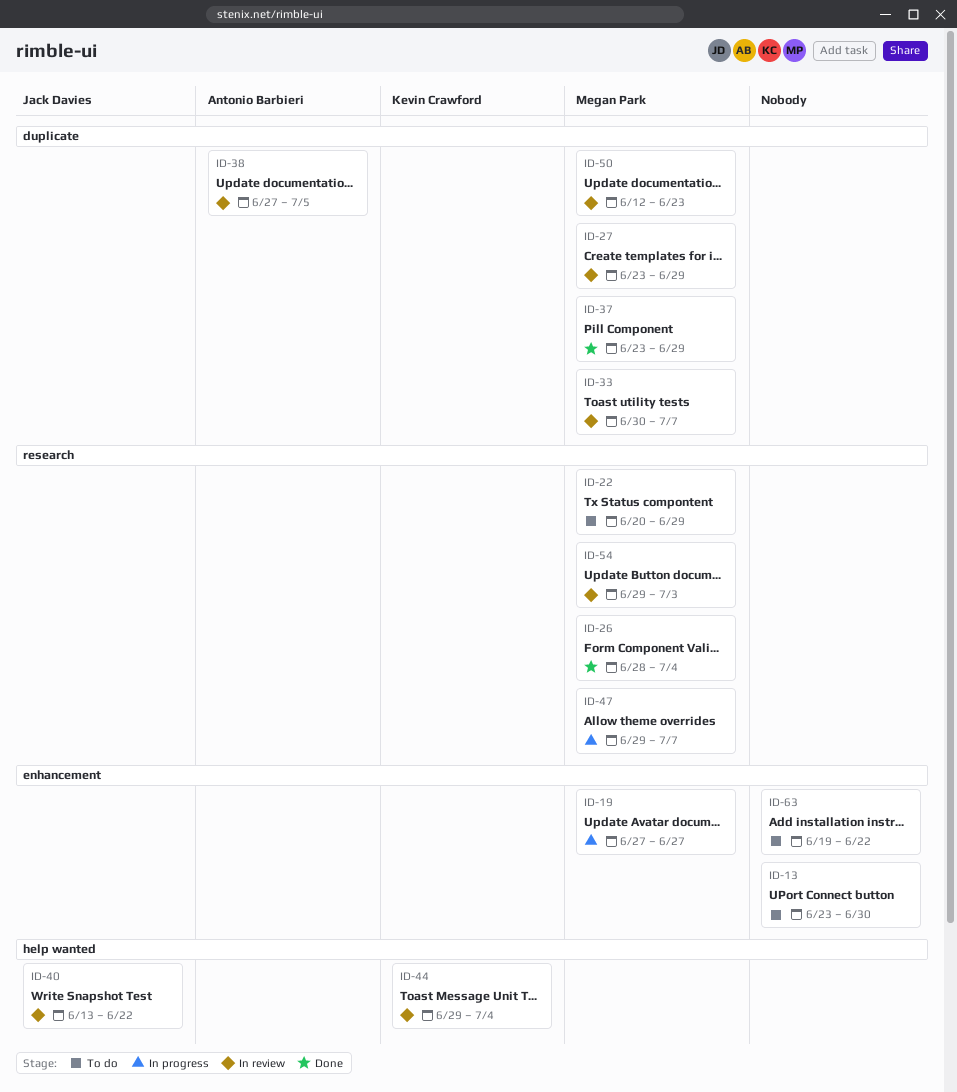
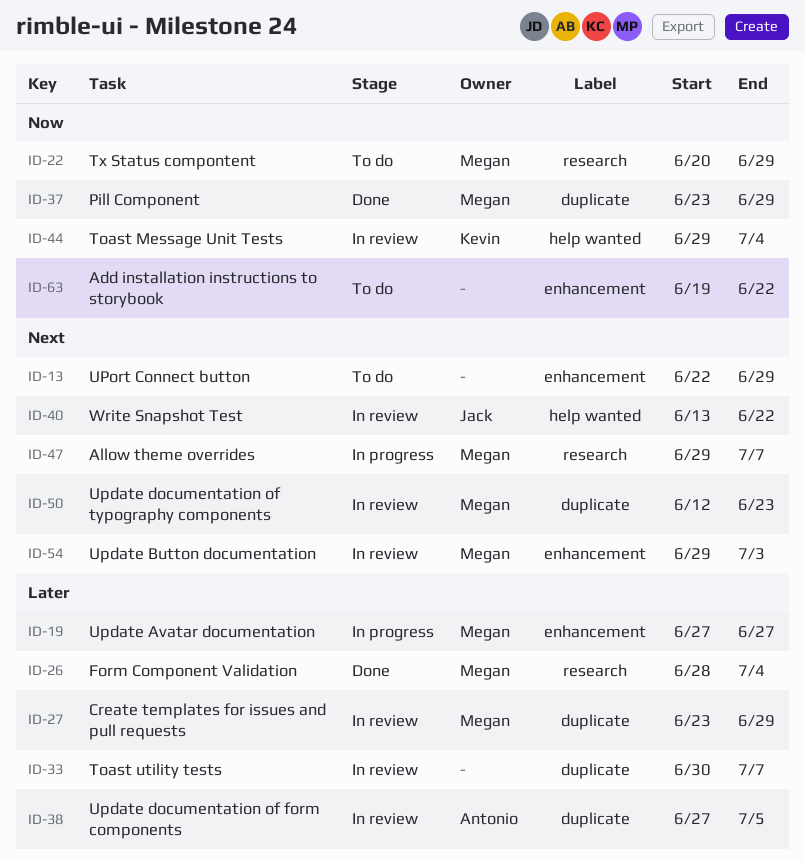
ID-13, start: Jun 23 -> Jun 22
ID-13, due: Jun 30 -> Jun 29
ID-33, owner: Megan Park -> none
ID-54, label: research -> enhancement

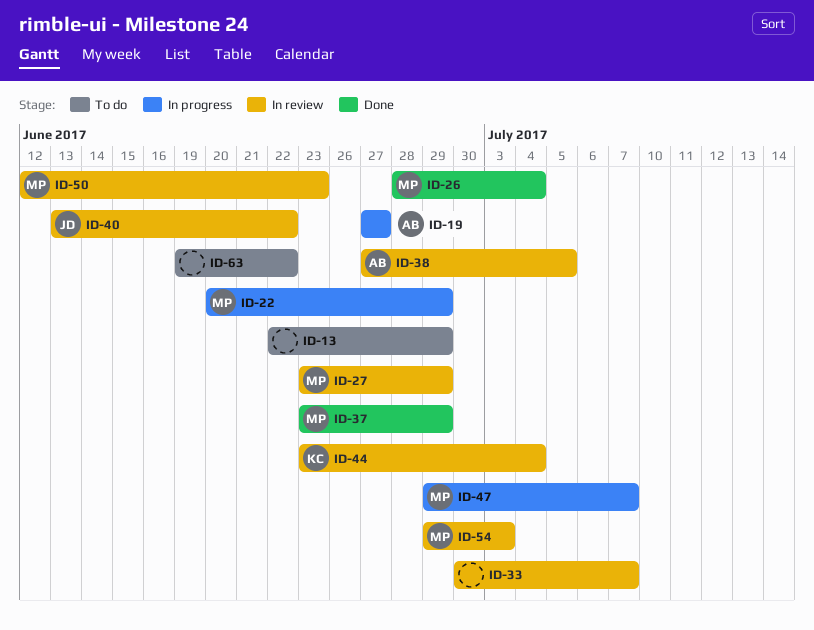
ID-19, owner: Megan -> Antonio
ID-22, status: To do -> In progress
ID-44, start: Jun 29 -> Jun 23

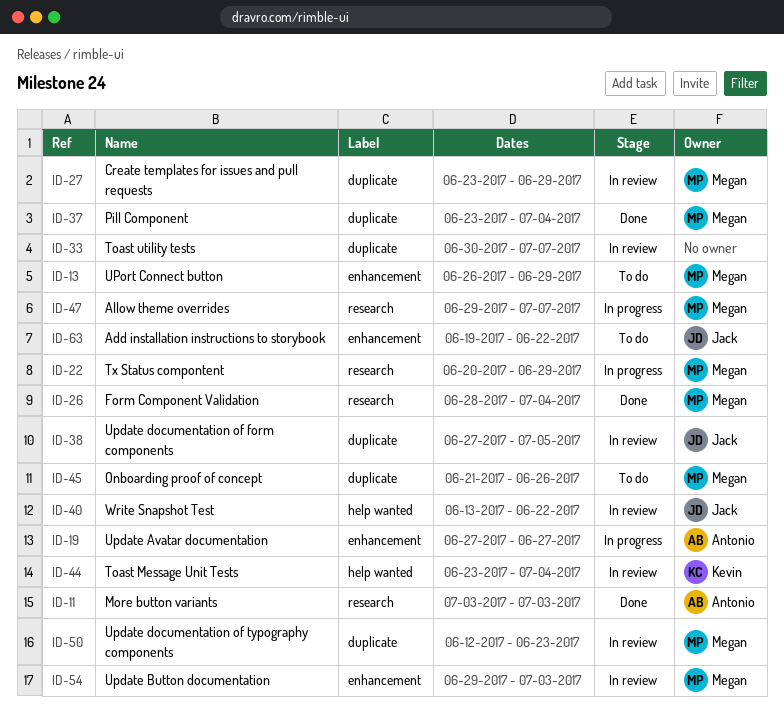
ID-11: none -> present
ID-13, owner: none -> Megan
ID-13, start: Jun 22 -> Jun 26
ID-37, due: Jun 29 -> Jul 4
ID-38, owner: Antonio -> Jack
ID-45: none -> present
ID-63, owner: none -> Jack

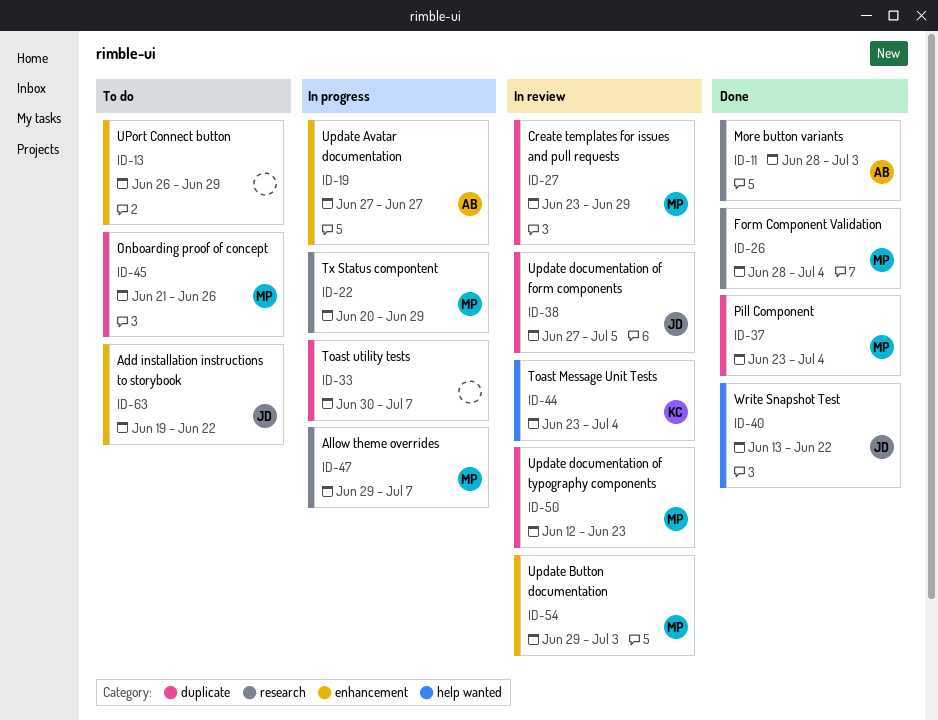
ID-11, start: Jul 3 -> Jun 28
ID-13, owner: Megan -> none
ID-33, status: In review -> In progress
ID-40, status: In review -> Done

